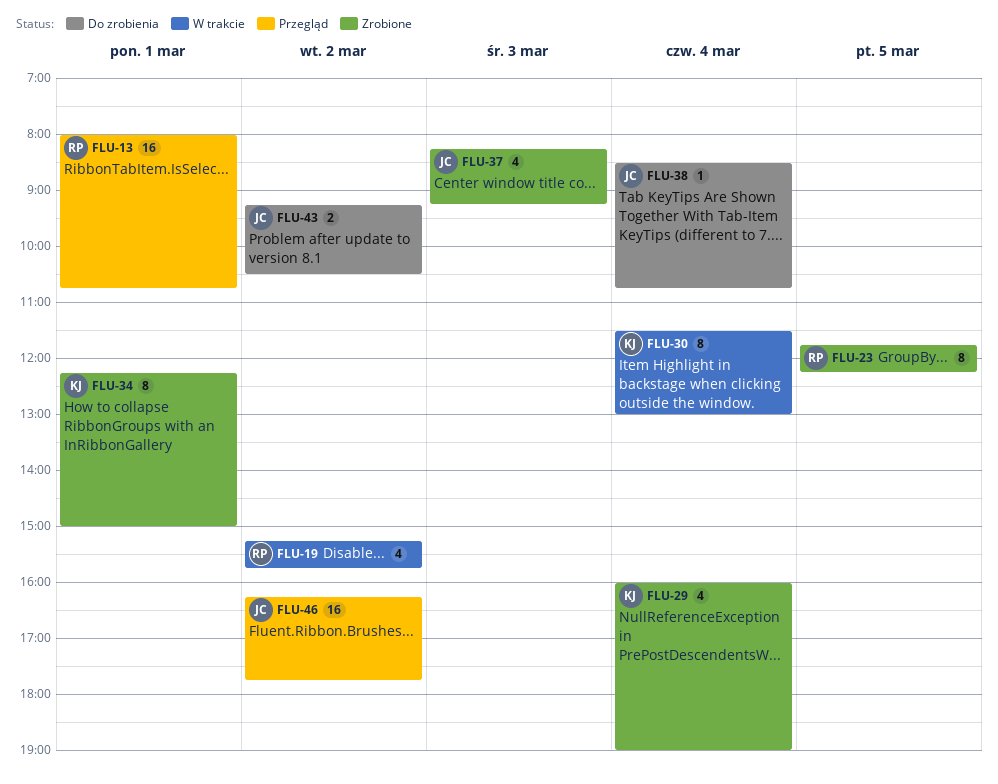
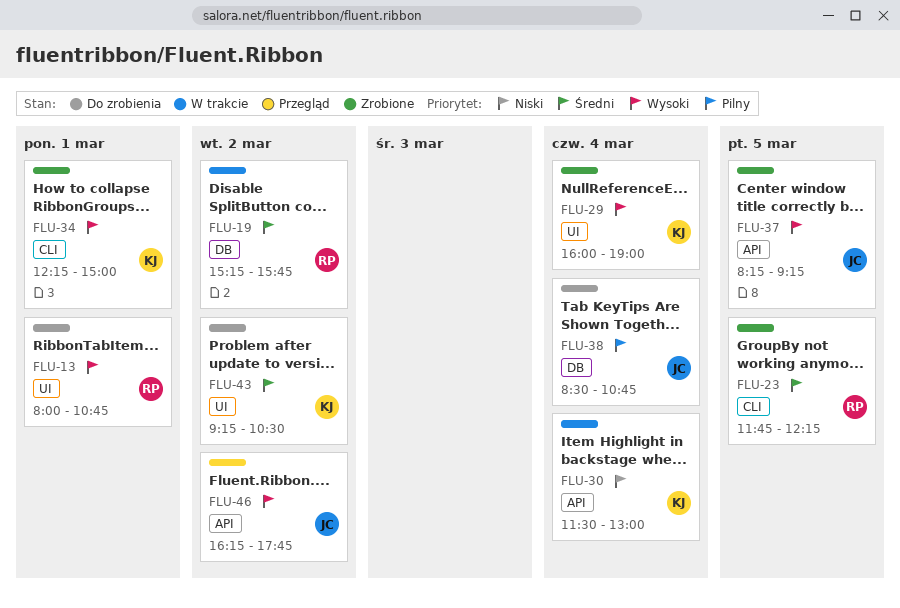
FLU-13, status: Przegląd -> Do zrobienia
FLU-37, day: Mar 3 -> Mar 5
FLU-43, owner: JC -> KJ

